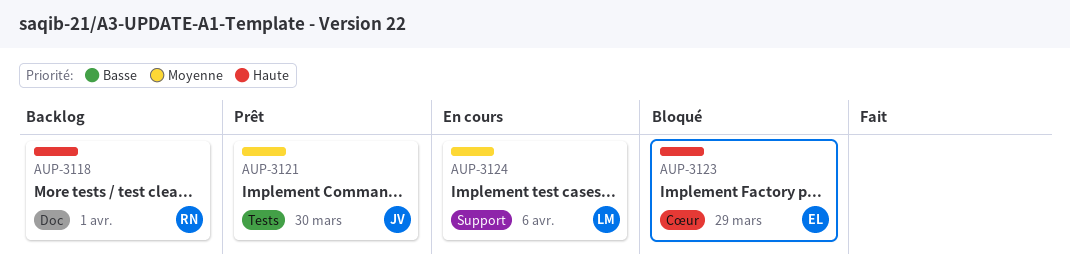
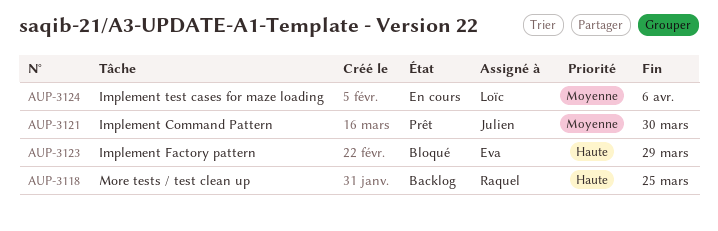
AUP-3118, due: Apr 1 -> Mar 25

